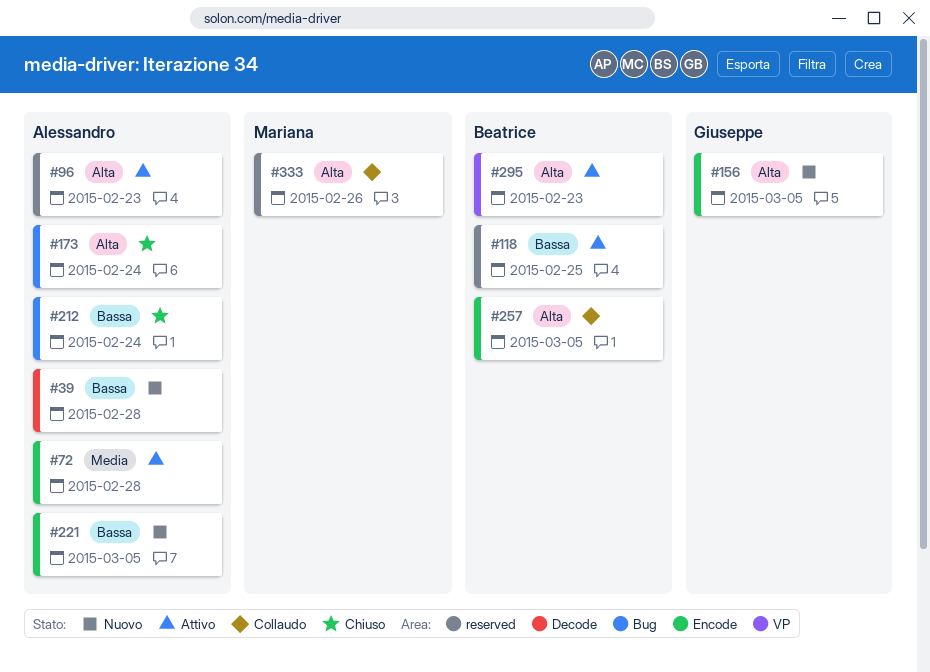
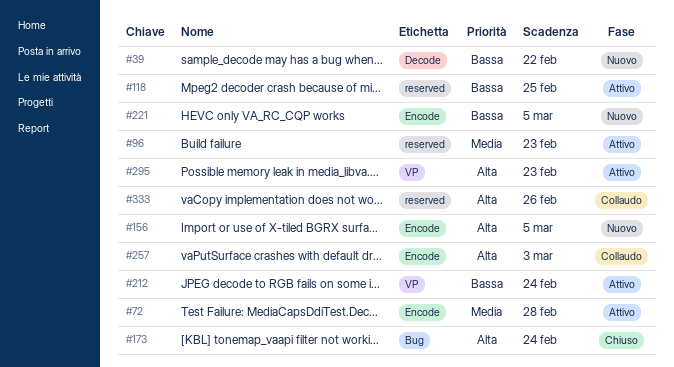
#39, due: Feb 28 -> Feb 22
#96, priority: Alta -> Media
#212, status: Chiuso -> Attivo
#212, label: Bug -> VP
#257, due: Mar 5 -> Mar 3

